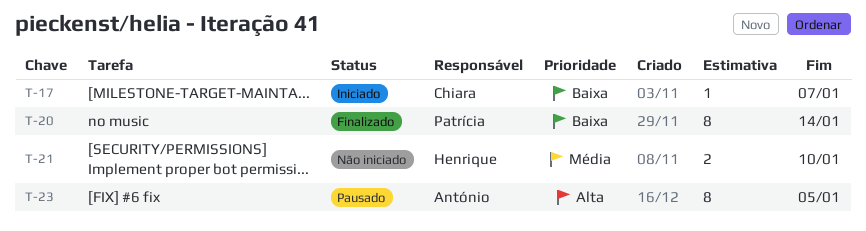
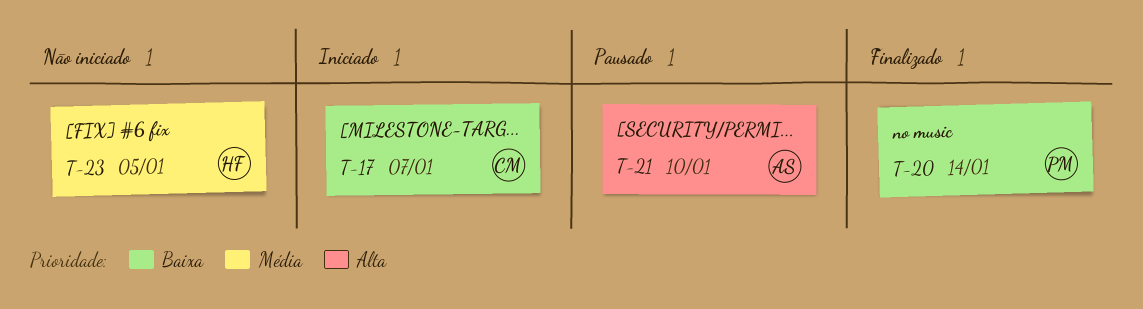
T-21, status: Não iniciado -> Pausado
T-21, owner: Henrique -> António
T-21, priority: Média -> Alta
T-23, status: Pausado -> Não iniciado
T-23, owner: António -> Henrique
T-23, priority: Alta -> Média

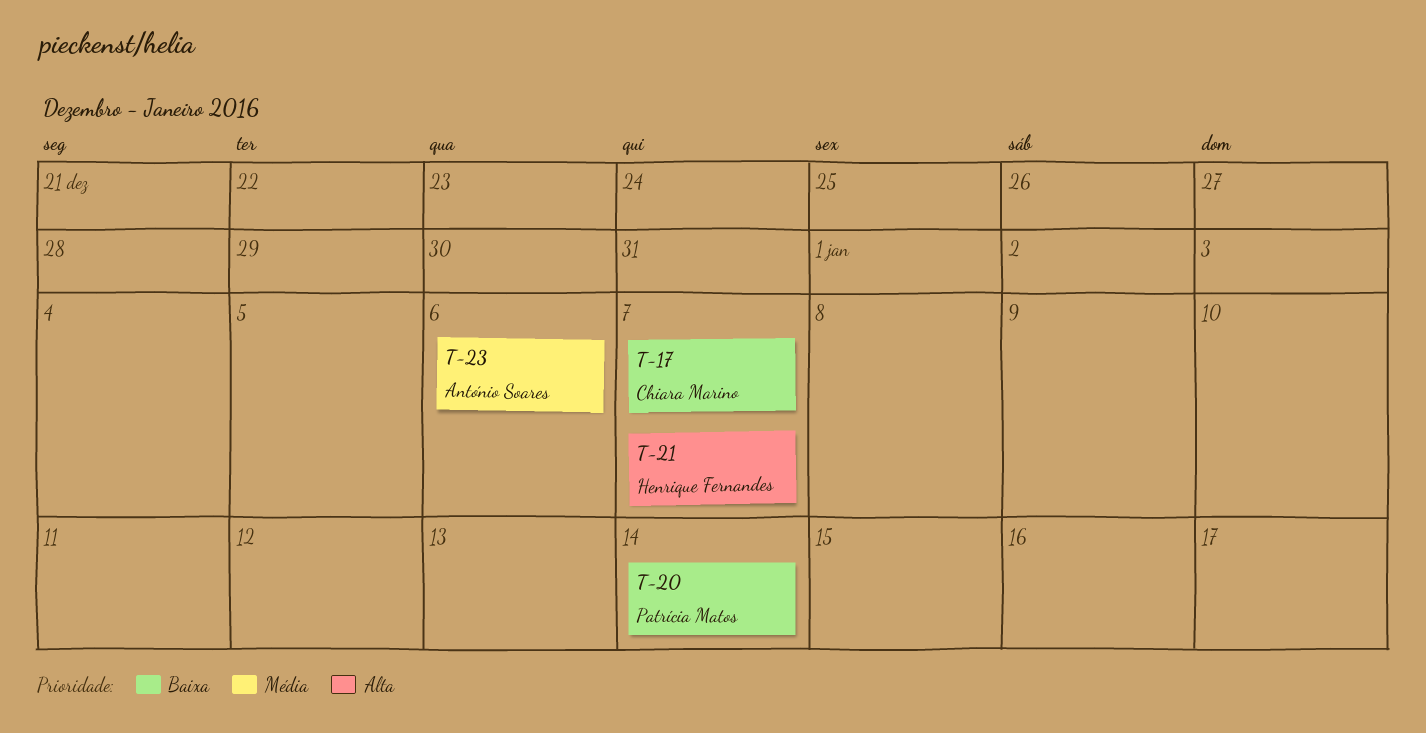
T-21, owner: António Soares -> Henrique Fernandes
T-21, due: Jan 10 -> Jan 7
T-23, owner: Henrique Fernandes -> António Soares
T-23, due: Jan 5 -> Jan 6

